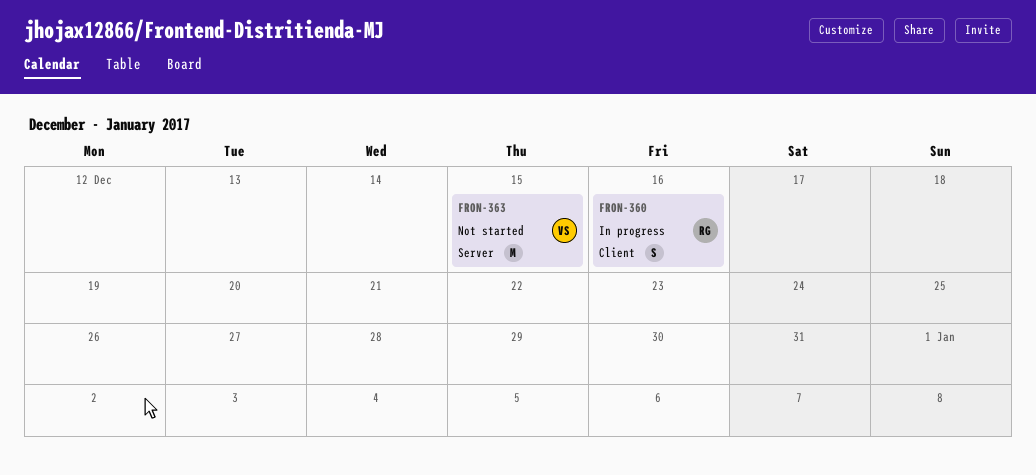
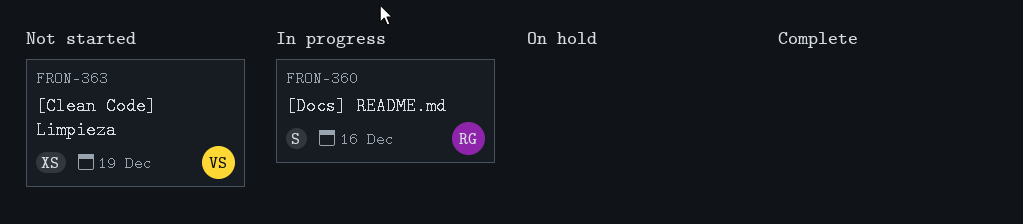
FRON-363, estimate: M -> XS
FRON-363, due: Dec 15 -> Dec 19

